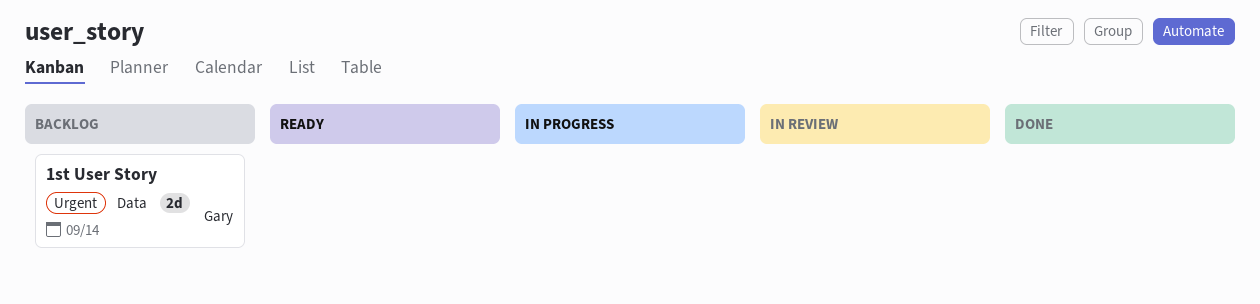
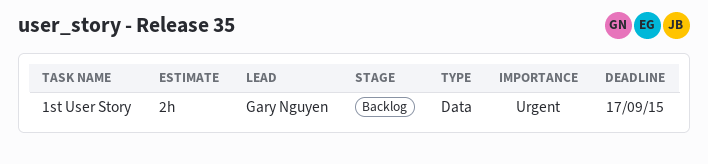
1st User Story, estimate: 2d -> 2h
1st User Story, due: Sep 14 -> Sep 17

